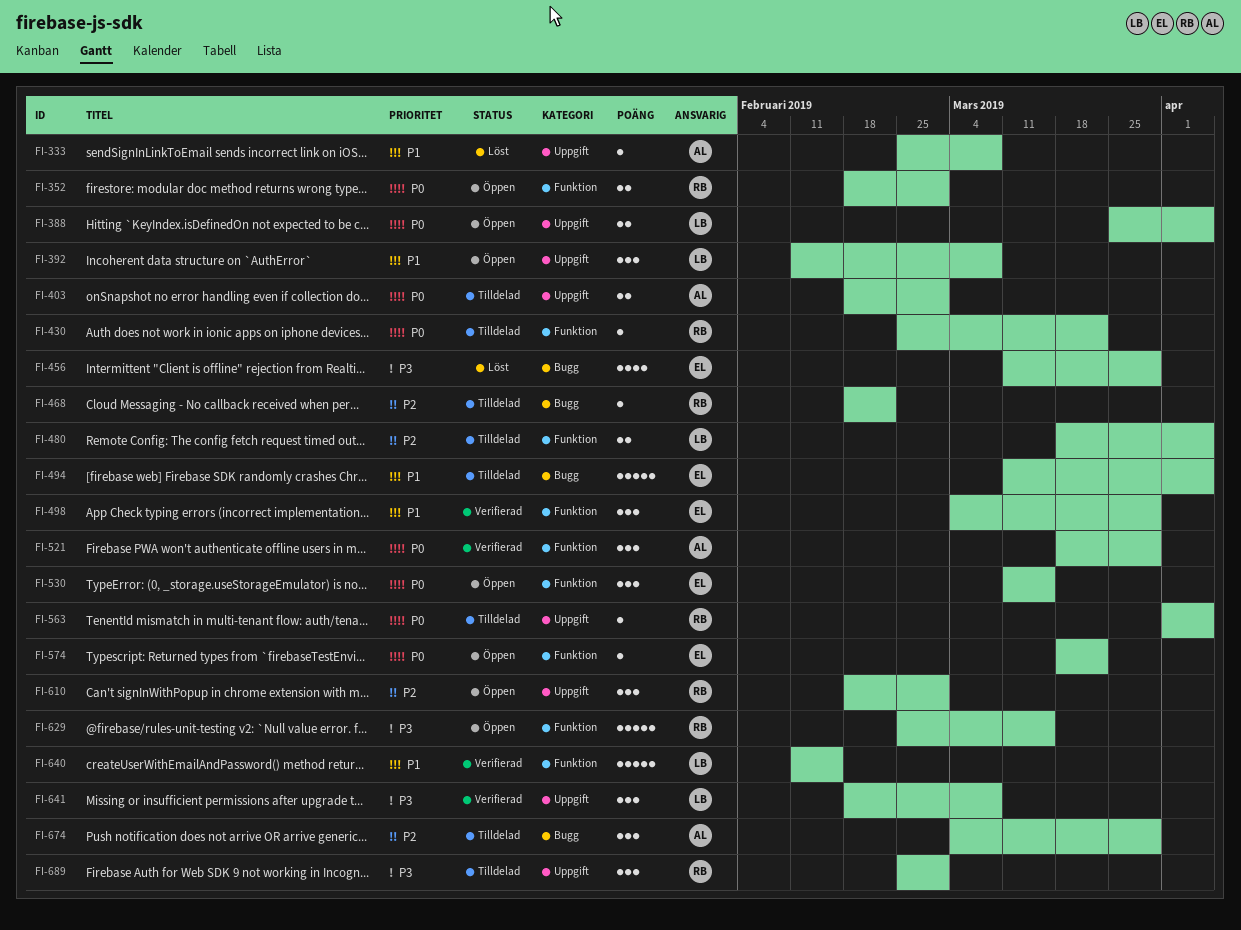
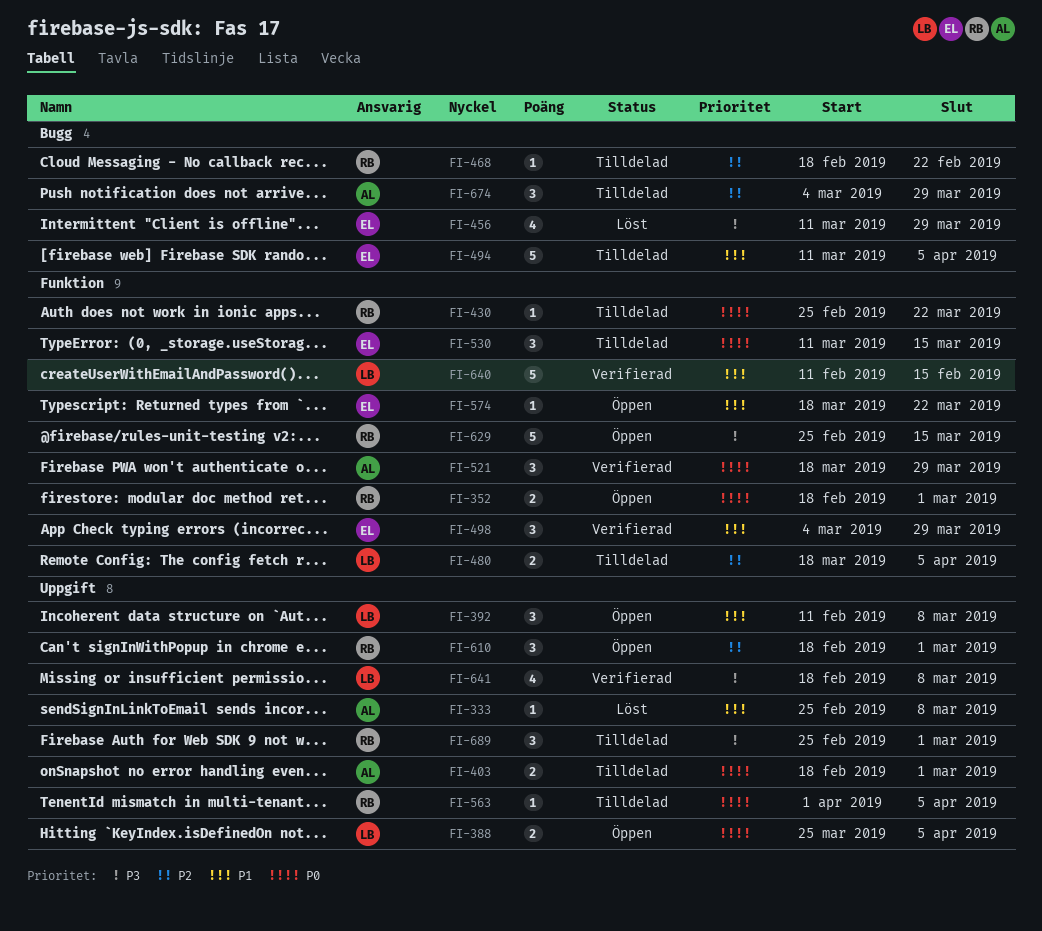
FI-530, status: Öppen -> Tilldelad
FI-574, priority: P0 -> P1
FI-641, estimate: 3 -> 4

